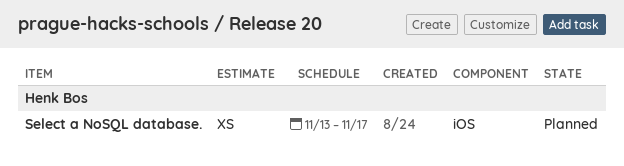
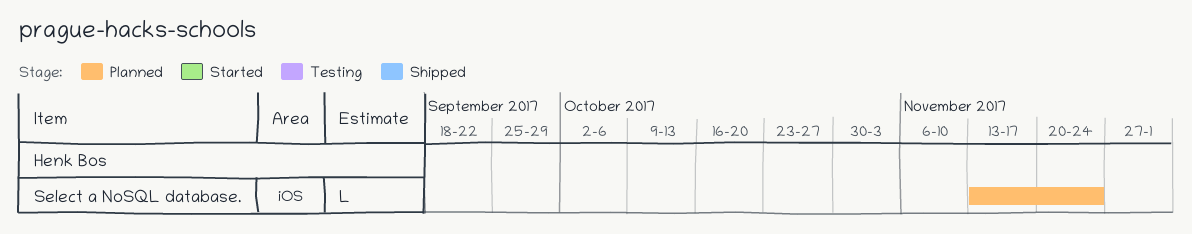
Select a NoSQL database., estimate: XS -> L
Select a NoSQL database., due: Nov 17 -> Nov 24

